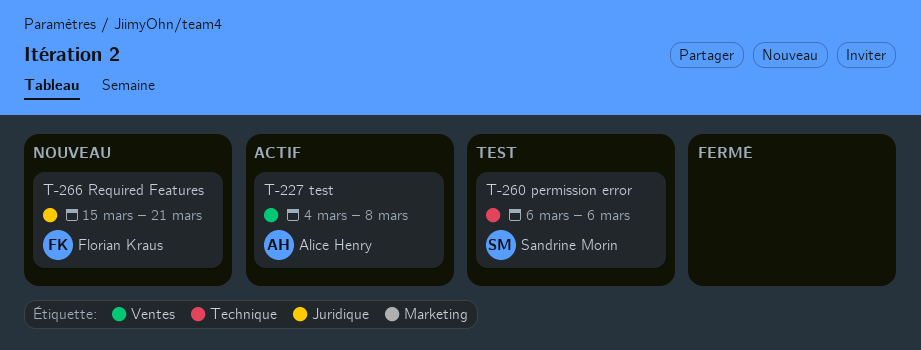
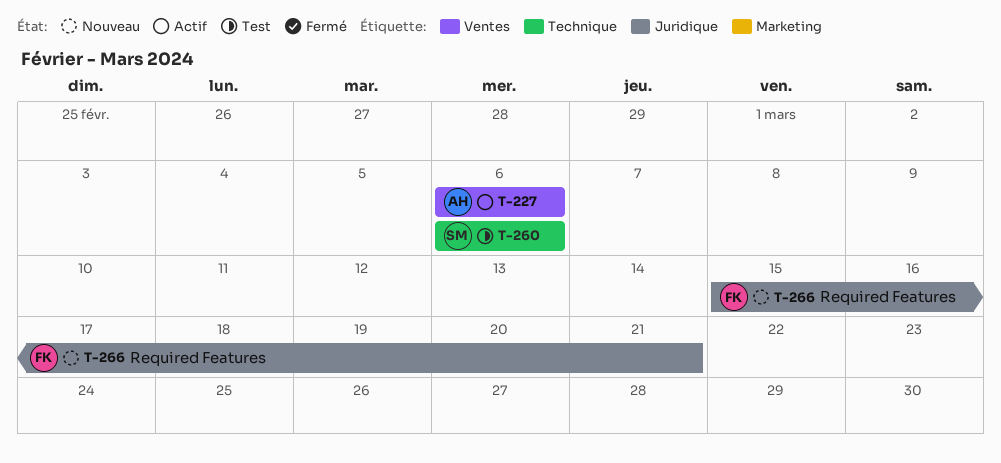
T-227, start: Mar 4 -> Mar 6
T-227, due: Mar 8 -> Mar 6

